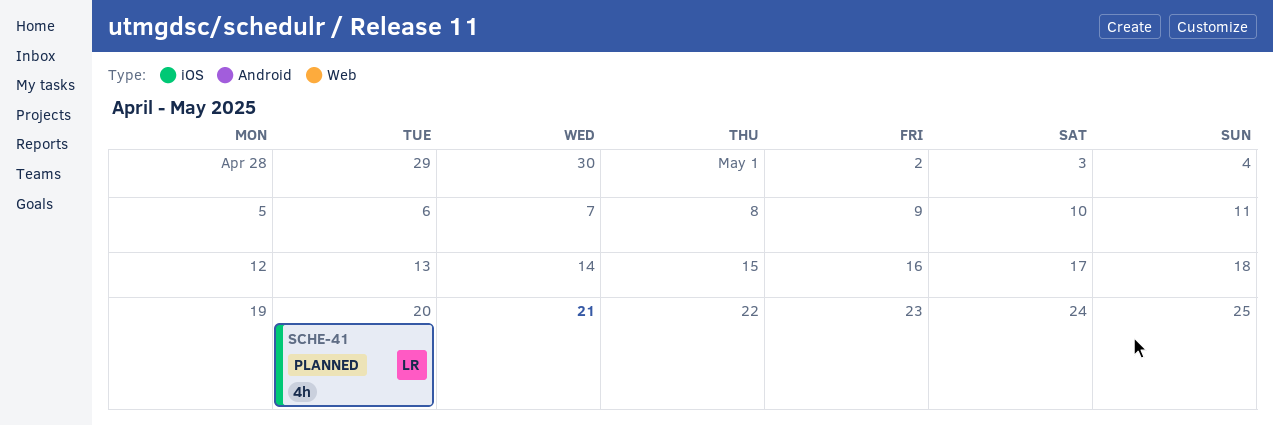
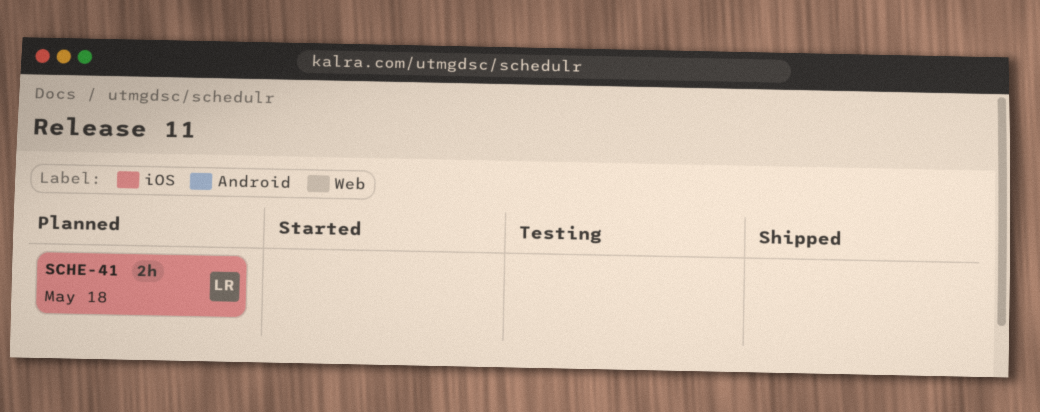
SCHE-41, estimate: 4h -> 2h
SCHE-41, due: May 20 -> May 18

